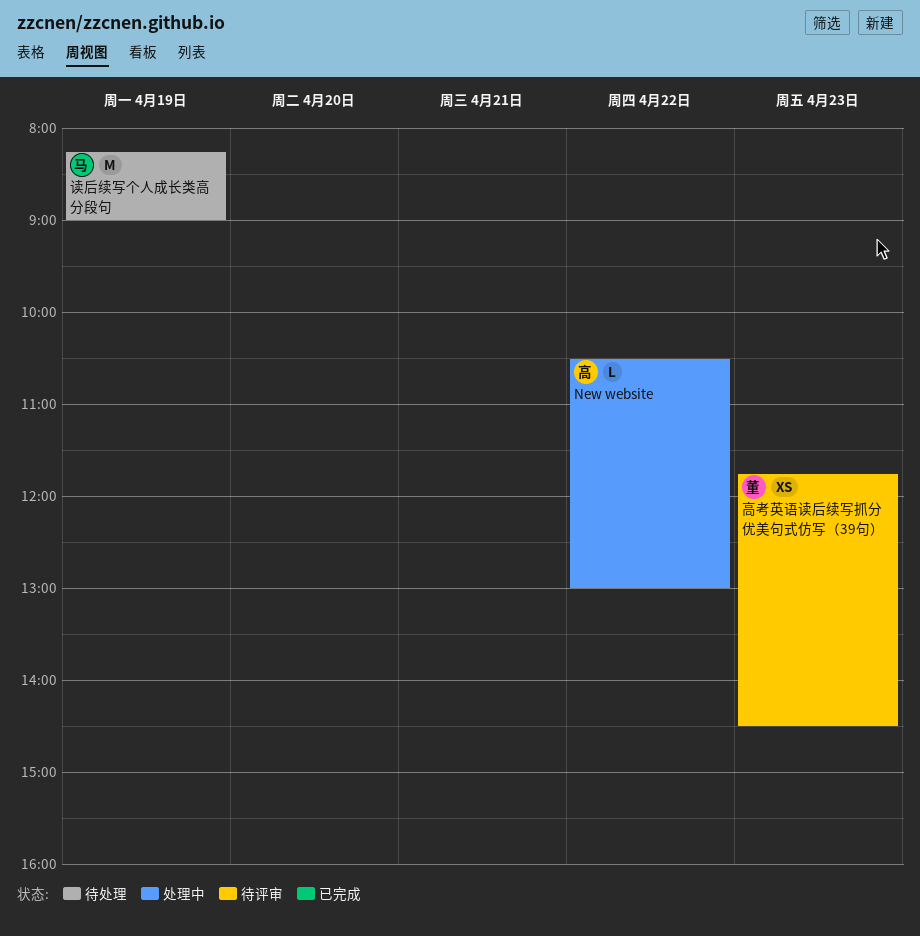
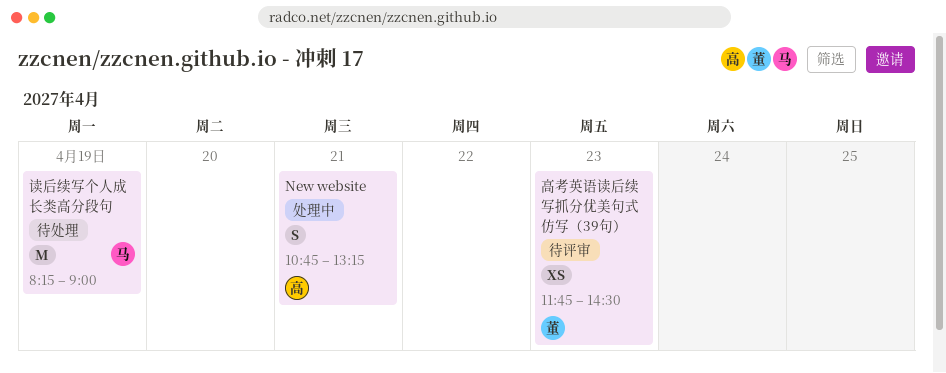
New website, estimate: L -> S
New website, day: Apr 22 -> Apr 21
New website, begins: 10:30 -> 10:45
New website, ends: 13:00 -> 13:15

